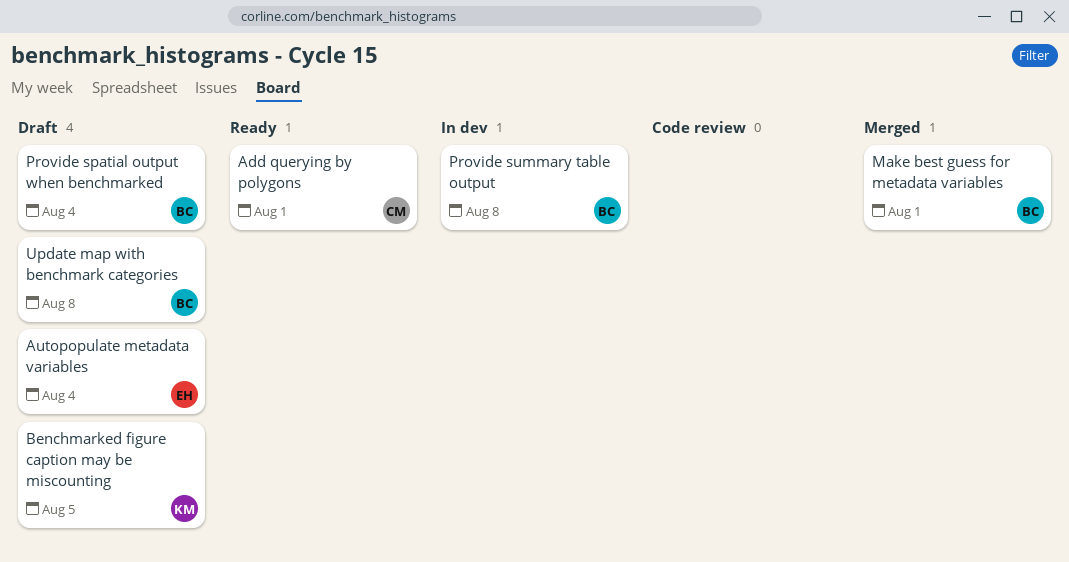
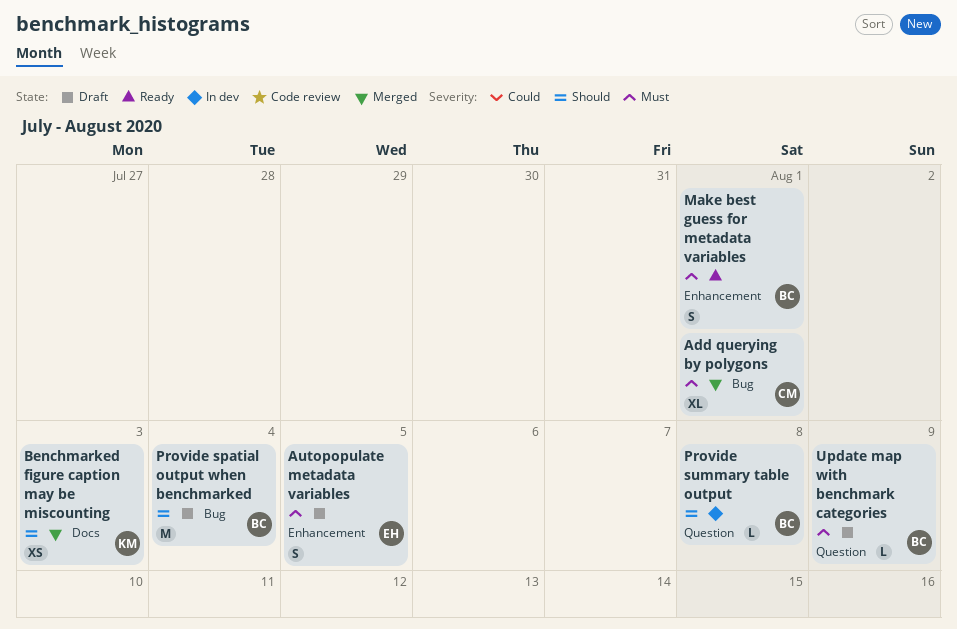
Add querying by polygons, status: Ready -> Merged
Autopopulate metadata variables, due: Aug 4 -> Aug 5
Benchmarked figure caption may be miscounting, status: Draft -> Merged
Benchmarked figure caption may be miscounting, due: Aug 5 -> Aug 3
Make best guess for metadata variables, status: Merged -> Ready
Update map with benchmark categories, due: Aug 8 -> Aug 9

